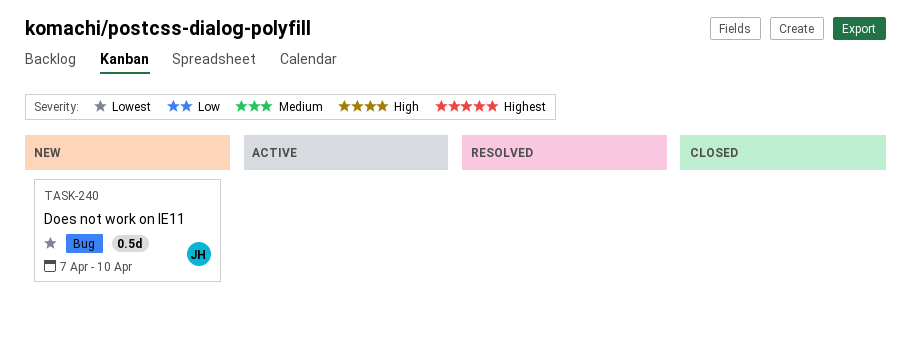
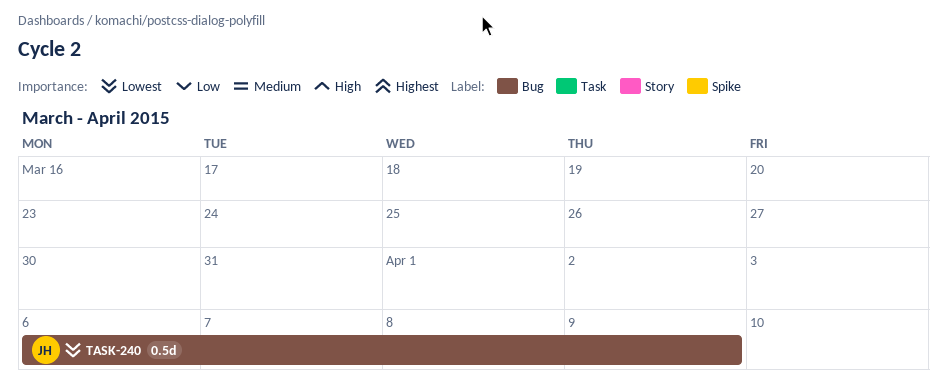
TASK-240, start: Apr 7 -> Apr 6
TASK-240, due: Apr 10 -> Apr 9

